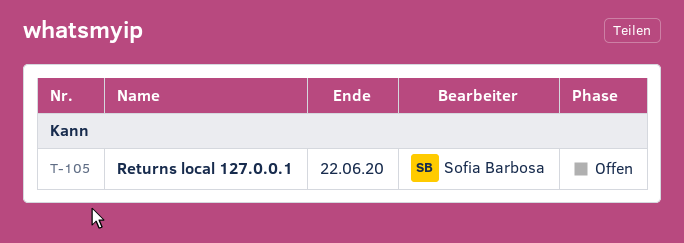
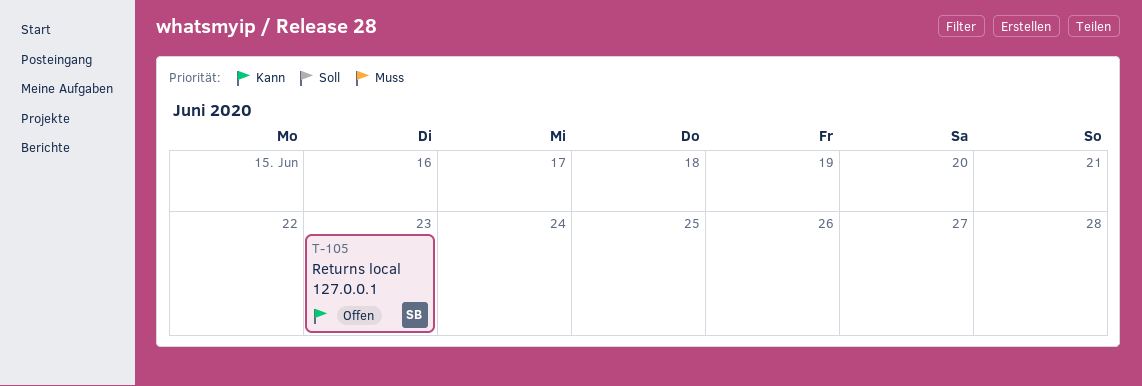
T-105, due: Jun 22 -> Jun 23

